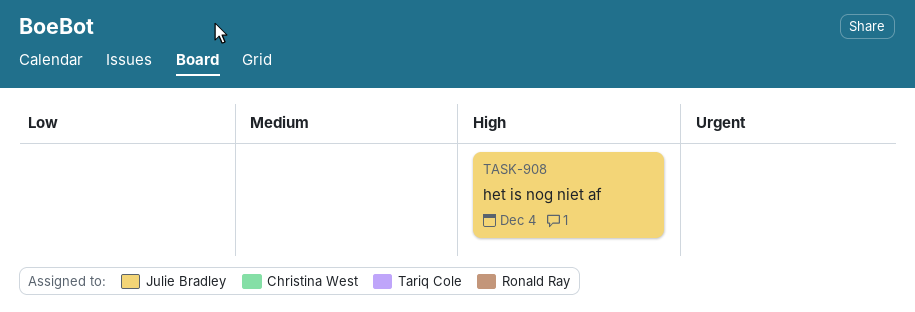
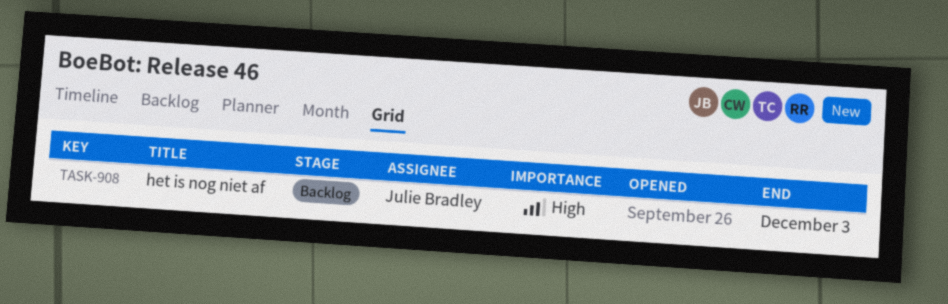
TASK-908, due: Dec 4 -> Dec 3

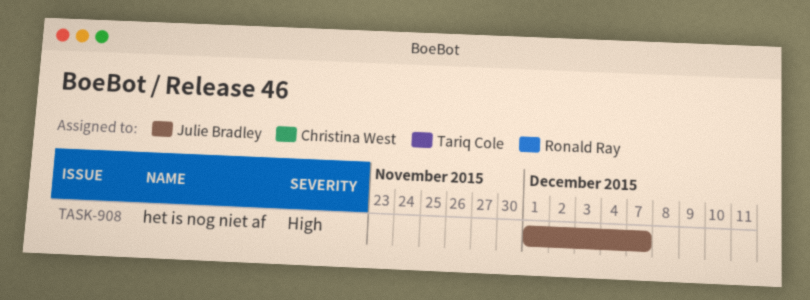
TASK-908, due: Dec 3 -> Dec 7

